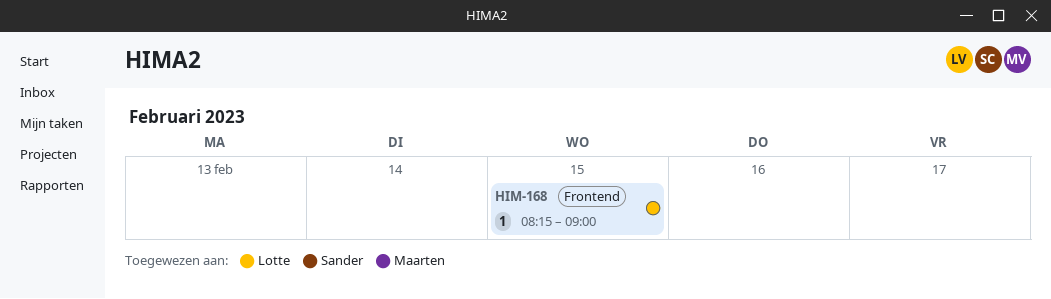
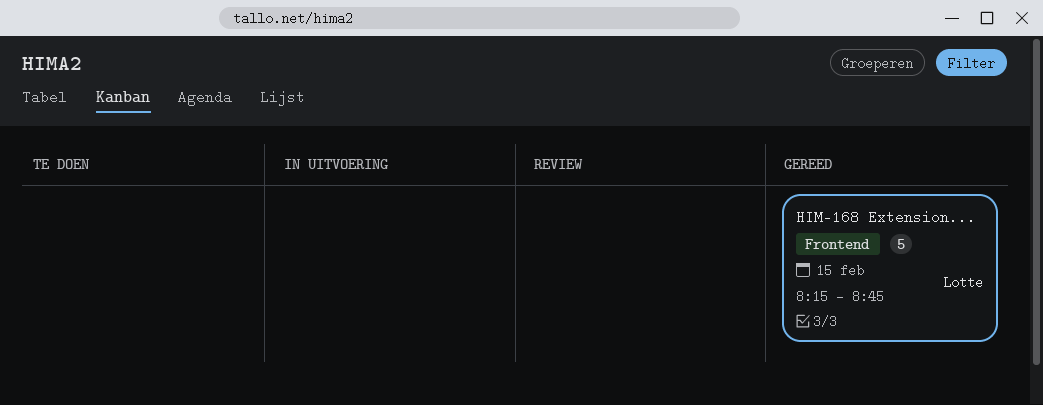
HIM-168, estimate: 1 -> 5
HIM-168, ends: 09:00 -> 08:45

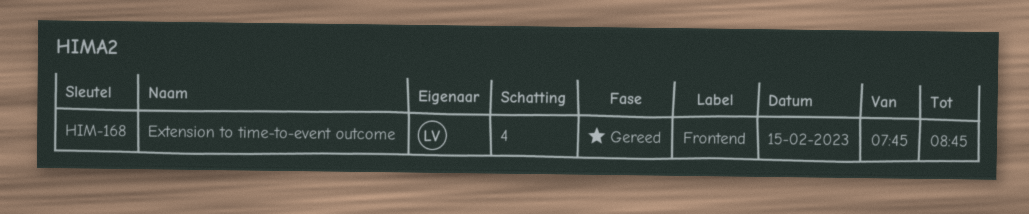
HIM-168, estimate: 5 -> 4
HIM-168, begins: 08:15 -> 07:45

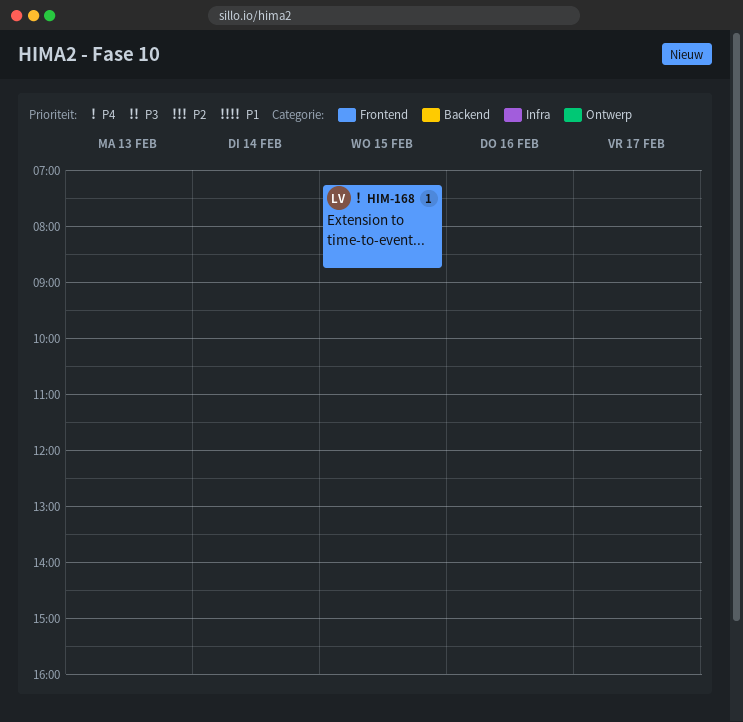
HIM-168, estimate: 4 -> 1
HIM-168, begins: 07:45 -> 07:15

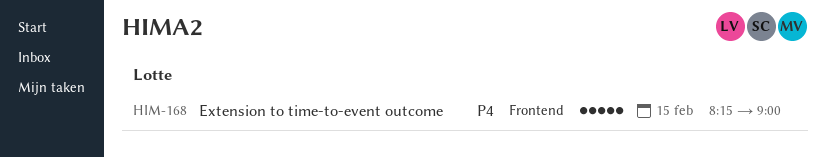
HIM-168, estimate: 1 -> 5
HIM-168, begins: 07:15 -> 08:15
HIM-168, ends: 08:45 -> 09:00

